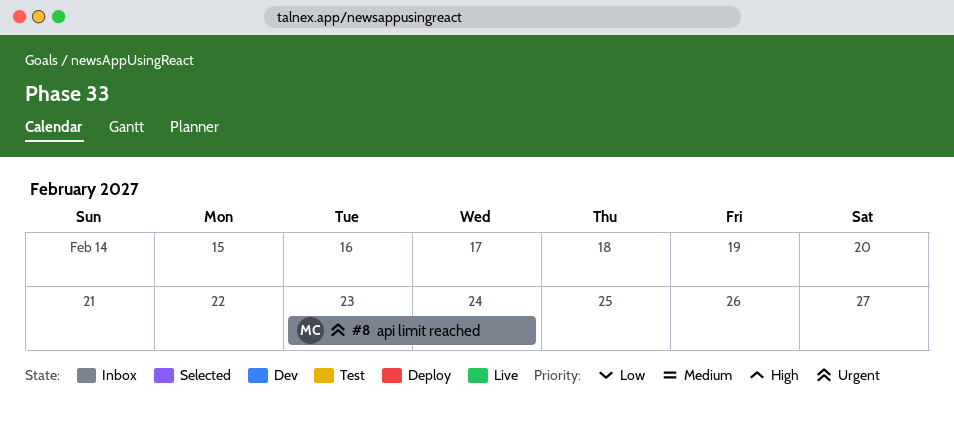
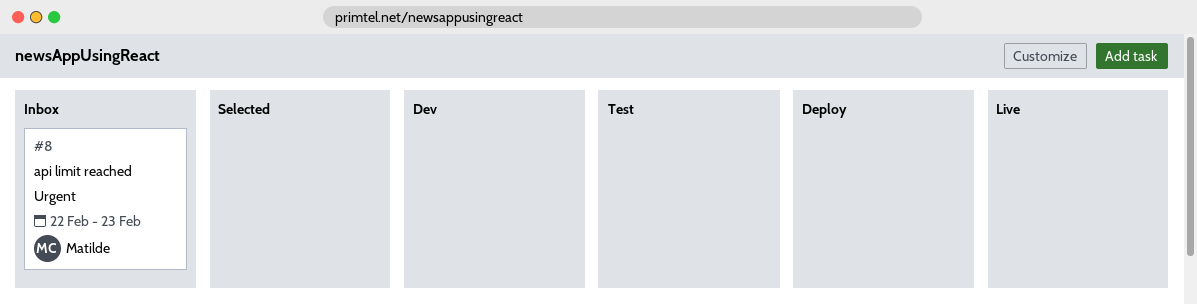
#8, start: Feb 23 -> Feb 22
#8, due: Feb 24 -> Feb 23

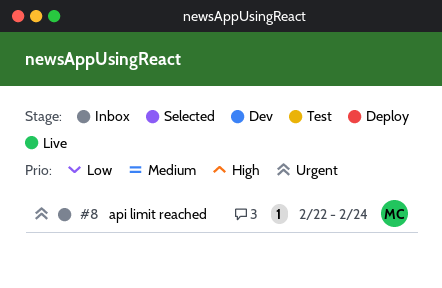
#8, due: Feb 23 -> Feb 24

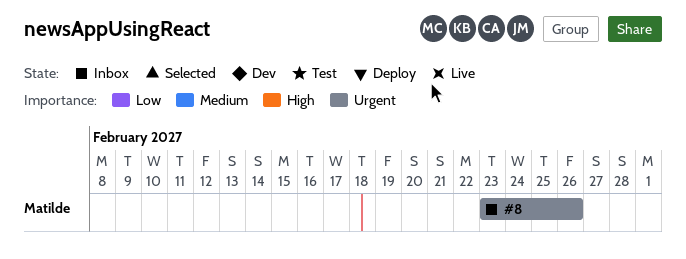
#8, start: Feb 22 -> Feb 23
#8, due: Feb 24 -> Feb 26

